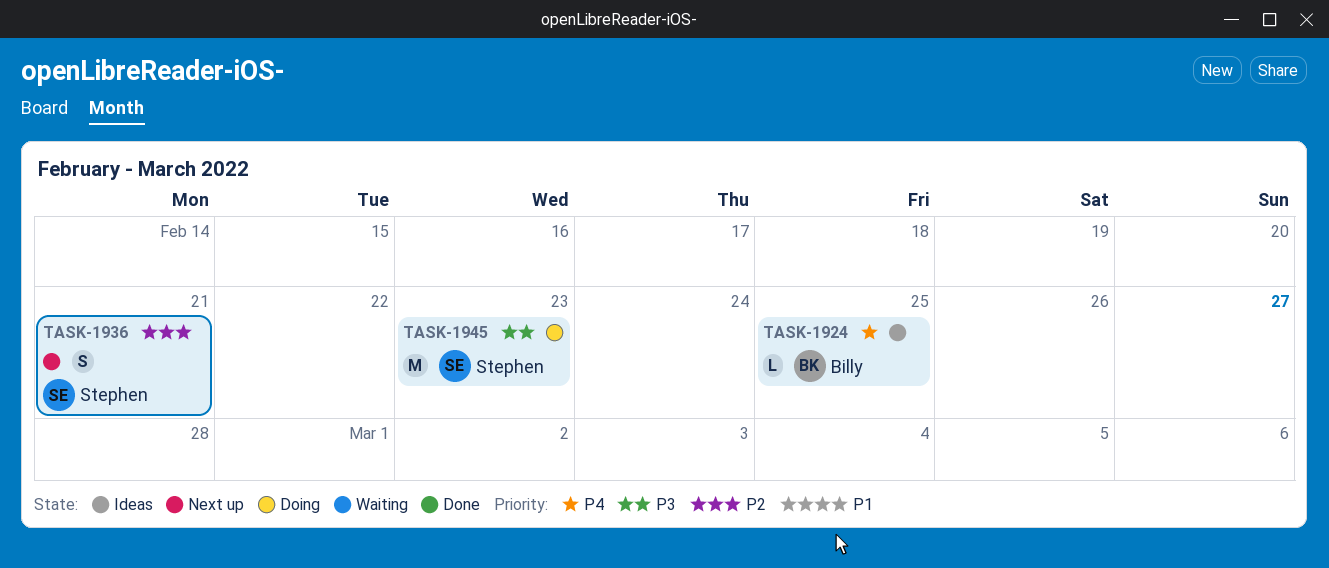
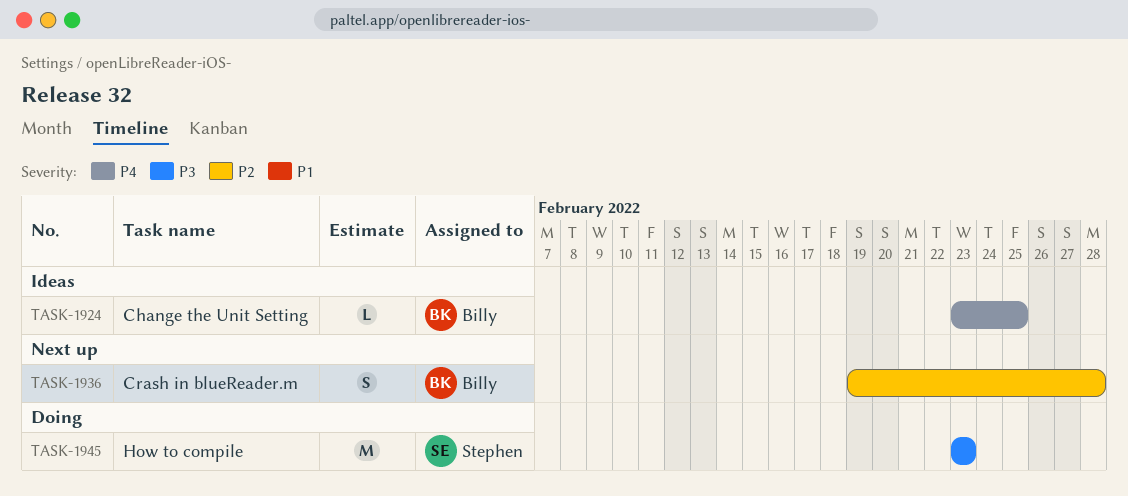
TASK-1936, owner: Stephen -> Billy
TASK-1936, due: Feb 21 -> Feb 28

